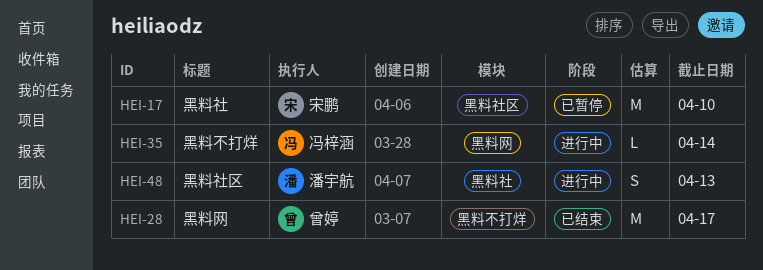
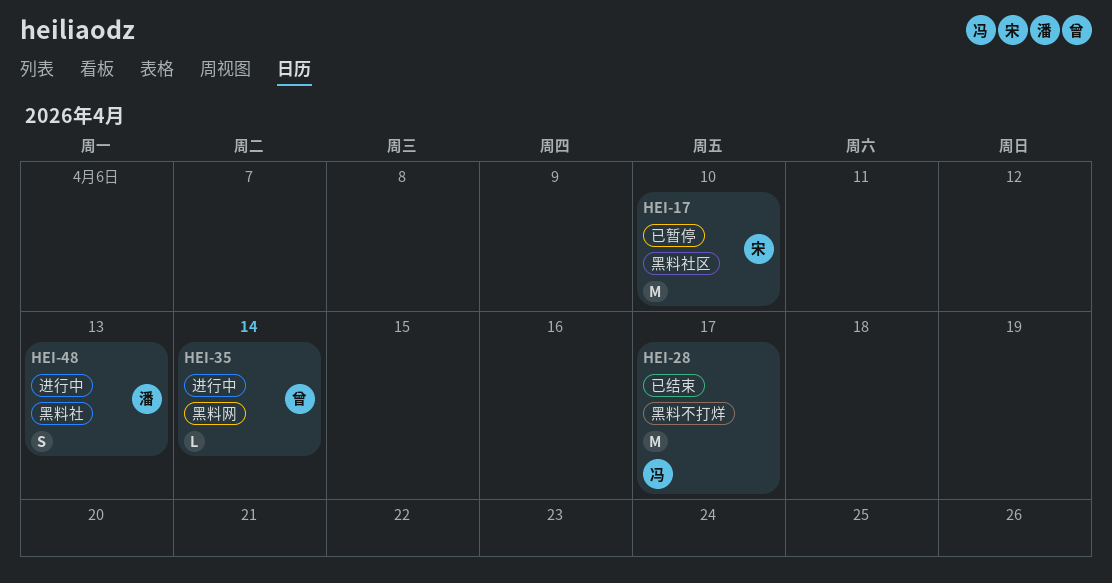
HEI-28, owner: 曾婷 -> 冯梓涵
HEI-35, owner: 冯梓涵 -> 曾婷

